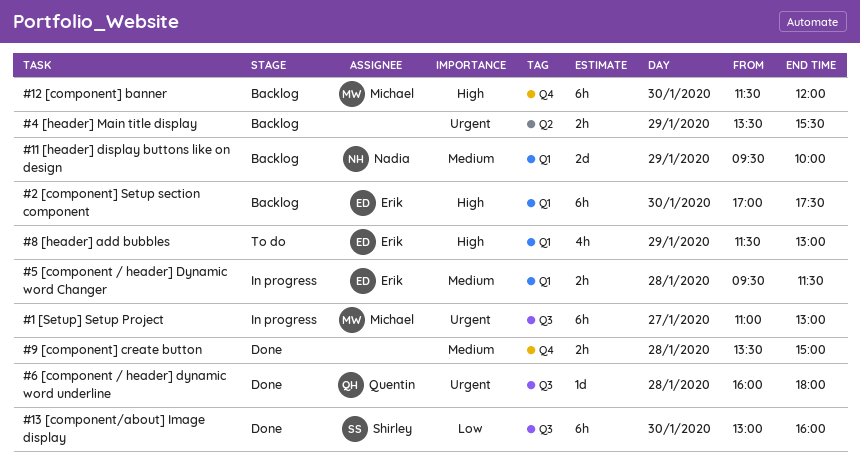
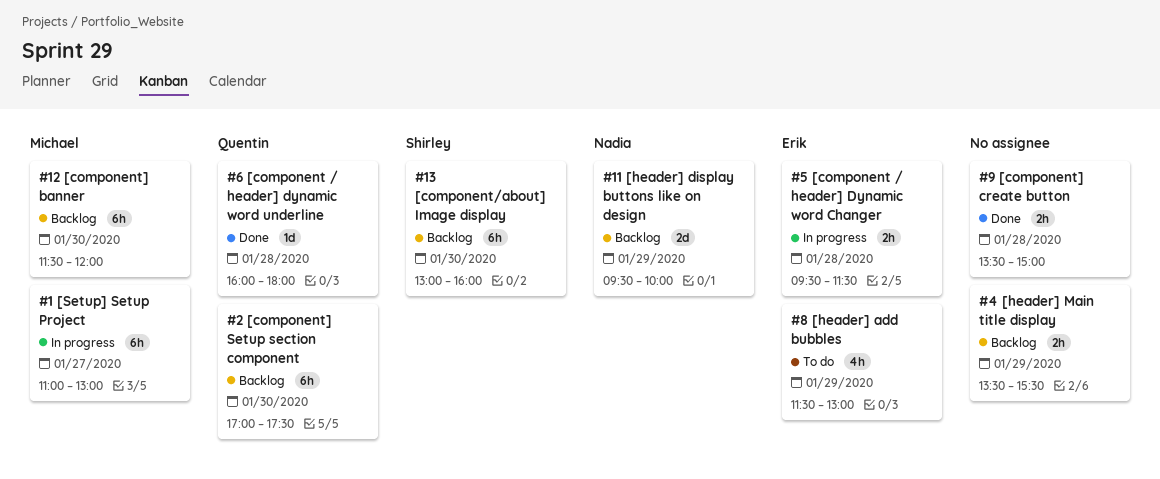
#13 [component/about] Image display, status: Done -> Backlog
#2 [component] Setup section component, owner: Erik -> Quentin

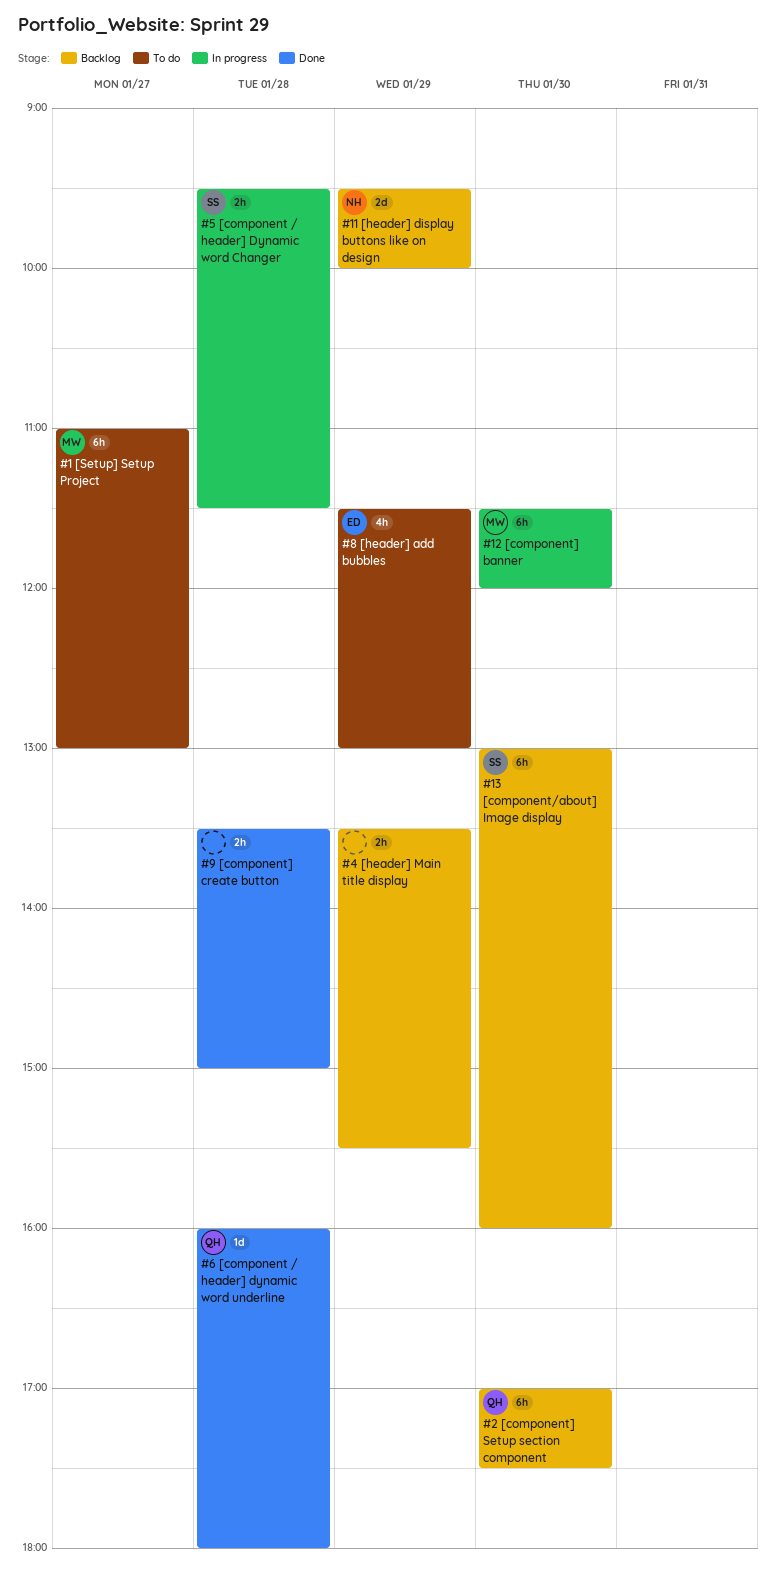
#1 [Setup] Setup Project, status: In progress -> To do
#12 [component] banner, status: Backlog -> In progress
#5 [component / header] Dynamic word Changer, owner: Erik -> Shirley

